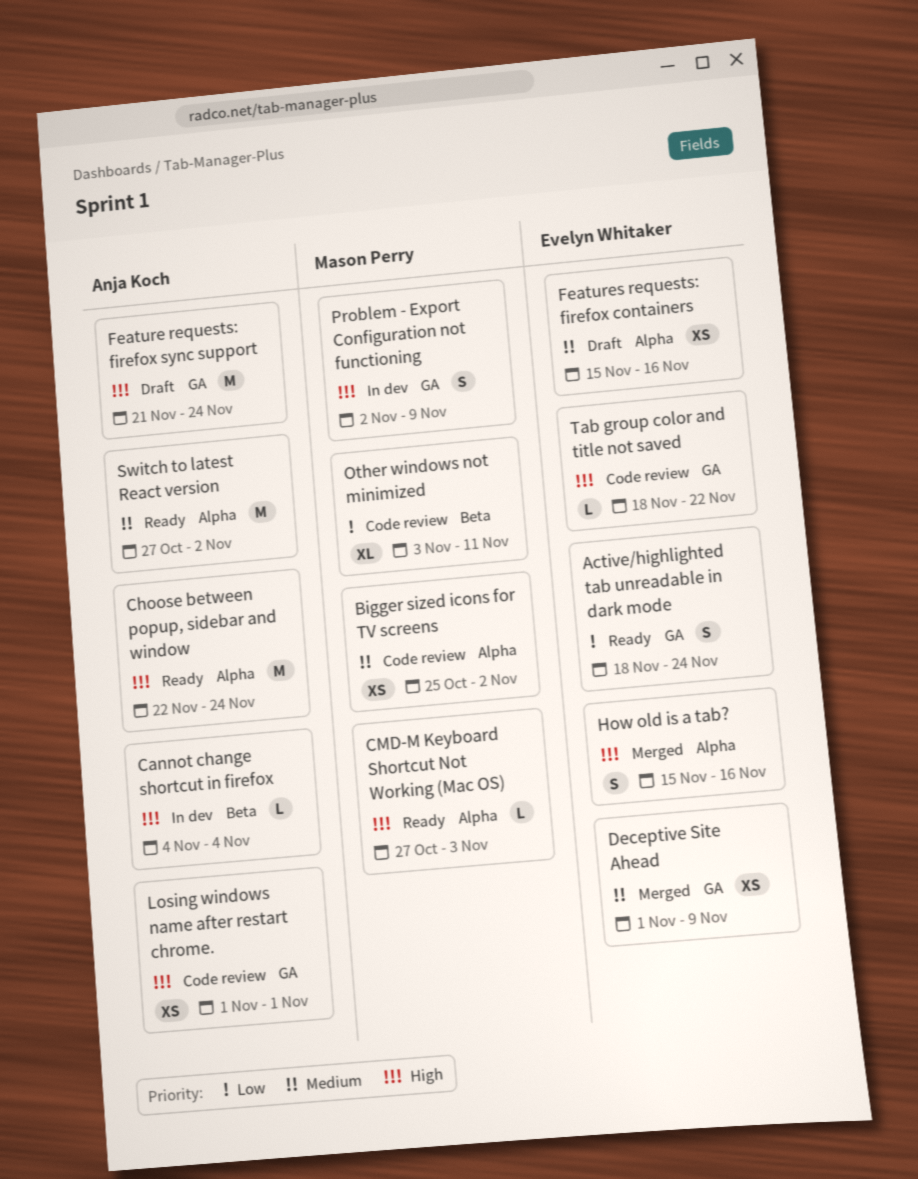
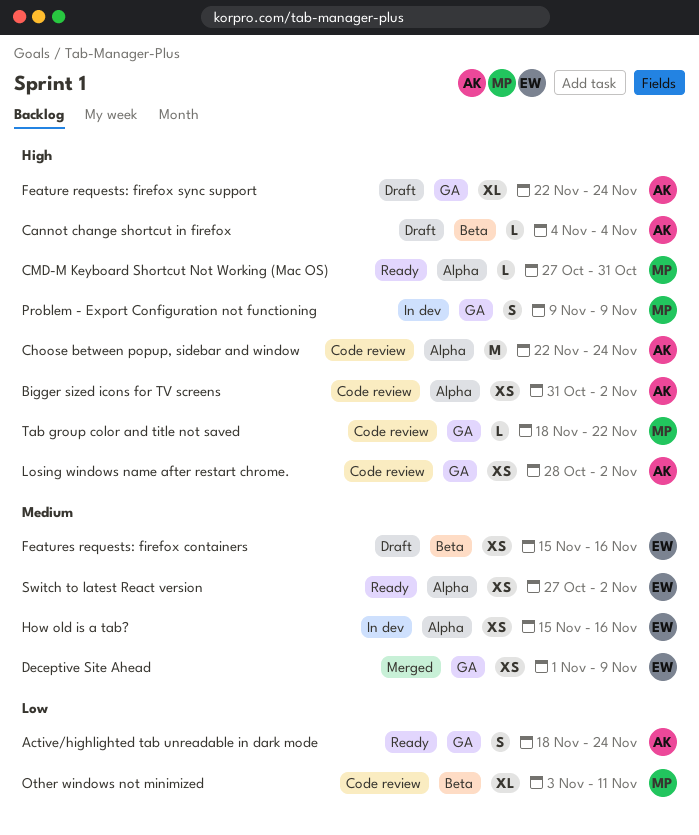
Active/highlighted tab unreadable in dark mode, owner: Evelyn Whitaker -> Anja Koch
Bigger sized icons for TV screens, owner: Mason Perry -> Anja Koch
Bigger sized icons for TV screens, priority: Medium -> High
Bigger sized icons for TV screens, start: Oct 25 -> Oct 31
Cannot change shortcut in firefox, status: In dev -> Draft
Choose between popup, sidebar and window, status: Ready -> Code review
CMD-M Keyboard Shortcut Not Working (Mac OS), due: Nov 3 -> Oct 31
Feature requests: firefox sync support, estimate: M -> XL
Feature requests: firefox sync support, start: Nov 21 -> Nov 22
Features requests: firefox containers, label: Alpha -> Beta
How old is a tab?, status: Merged -> In dev
How old is a tab?, priority: High -> Medium
How old is a tab?, estimate: S -> XS
Losing windows name after restart chrome., start: Nov 1 -> Oct 28
Losing windows name after restart chrome., due: Nov 1 -> Nov 2
Problem - Export Configuration not functioning, start: Nov 2 -> Nov 9
Switch to latest React version, owner: Anja Koch -> Evelyn Whitaker
Switch to latest React version, estimate: M -> XS
Tab group color and title not saved, owner: Evelyn Whitaker -> Mason Perry

